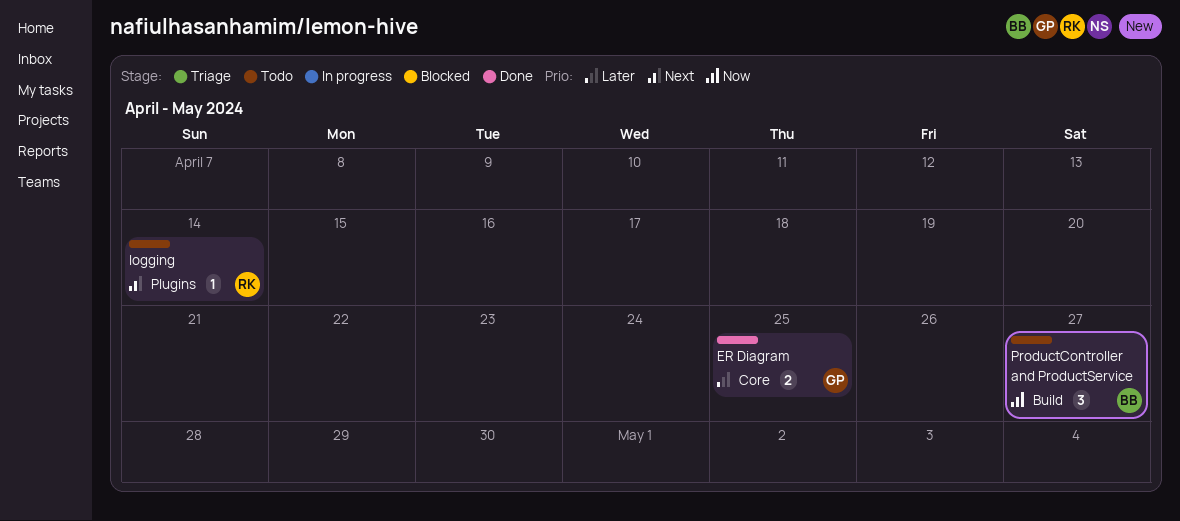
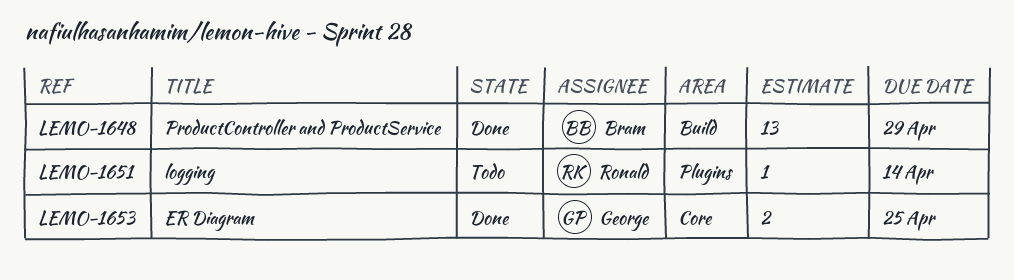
ProductController and ProductService, status: Todo -> Done
ProductController and ProductService, estimate: 3 -> 13
ProductController and ProductService, due: Apr 27 -> Apr 29

